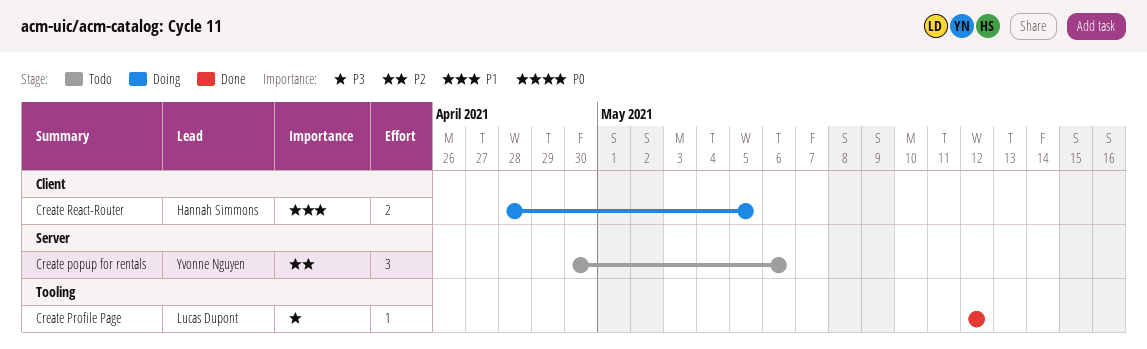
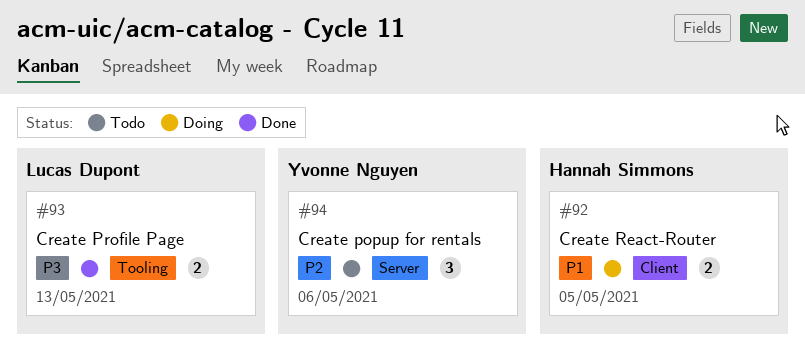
Create Profile Page, estimate: 1 -> 2
Create Profile Page, due: May 12 -> May 13

